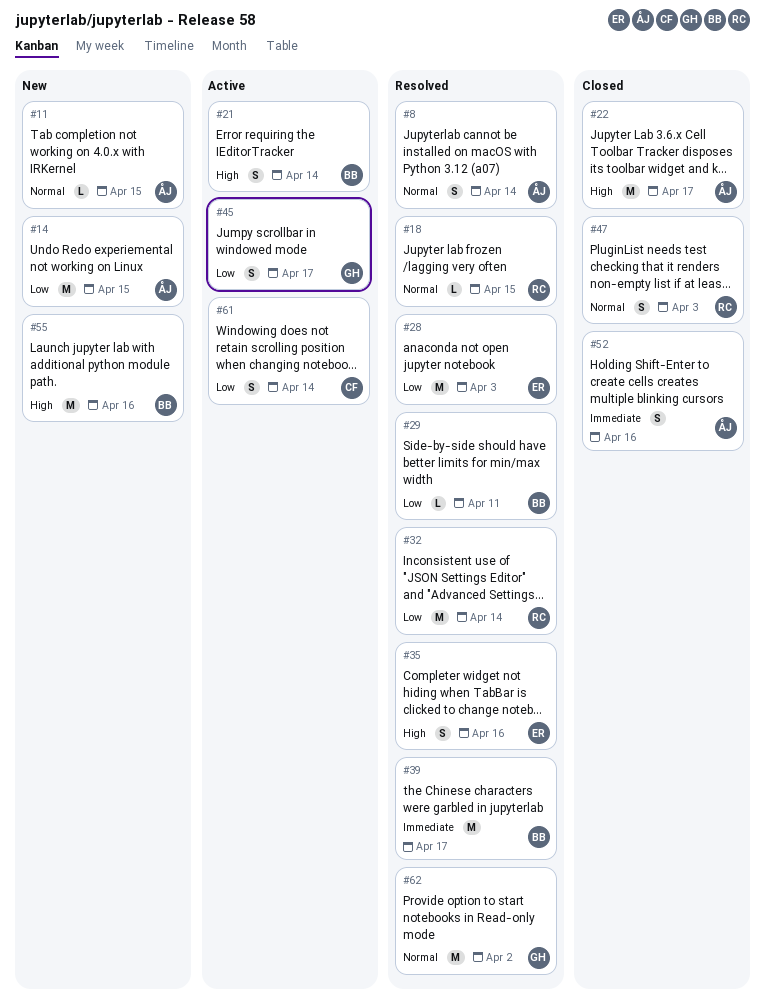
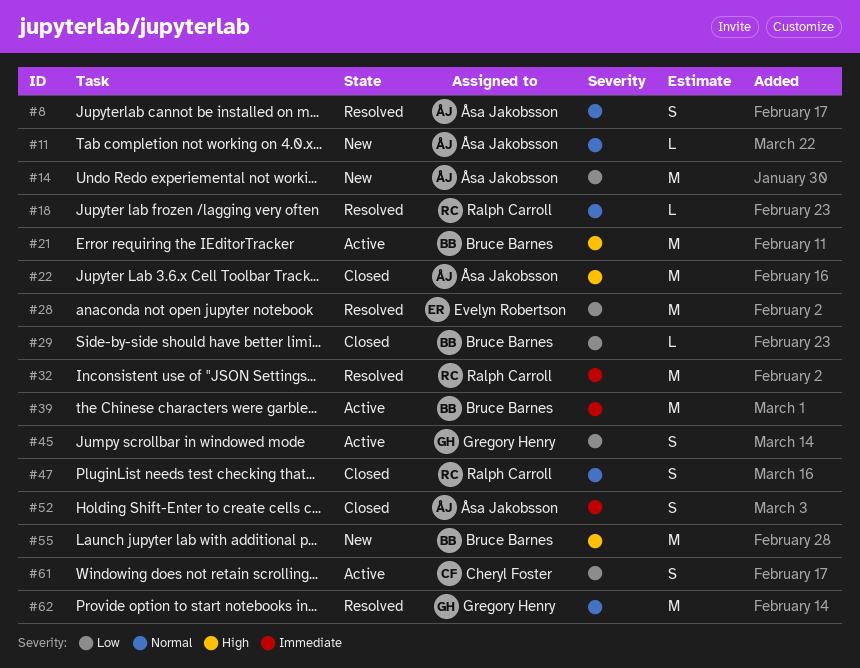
#21, estimate: S -> M
#29, status: Resolved -> Closed
#32, priority: Low -> Immediate
#35: present -> none
#39, status: Resolved -> Active

